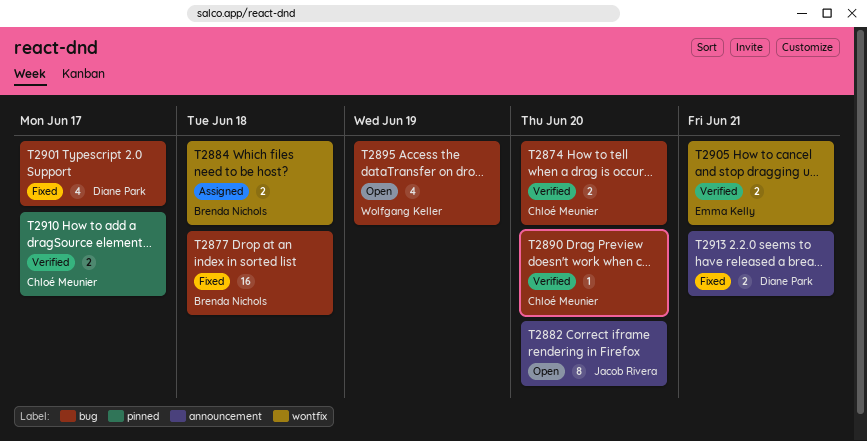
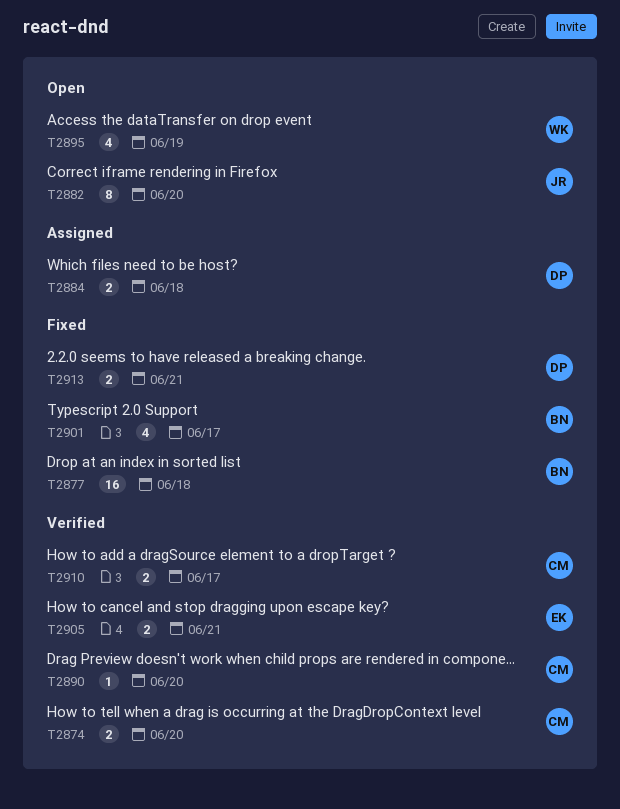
T2884, owner: Brenda Nichols -> Diane Park
T2901, owner: Diane Park -> Brenda Nichols

